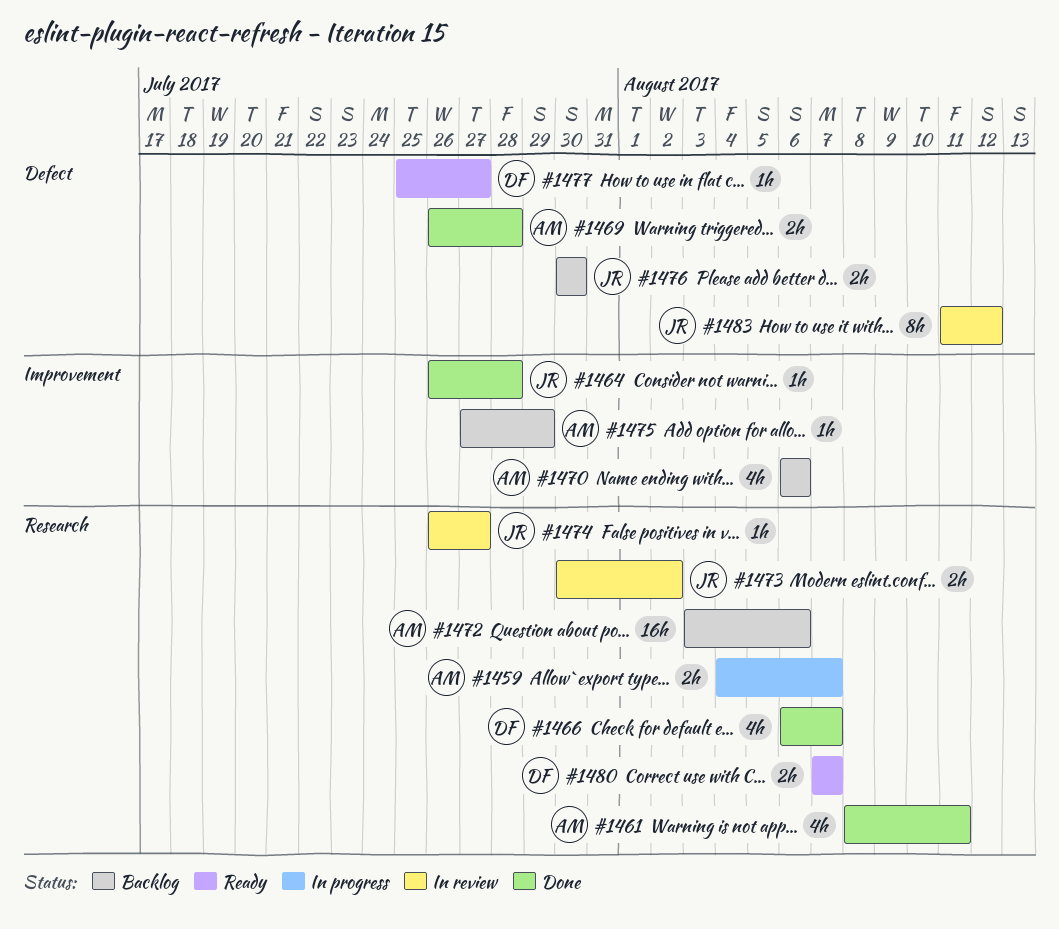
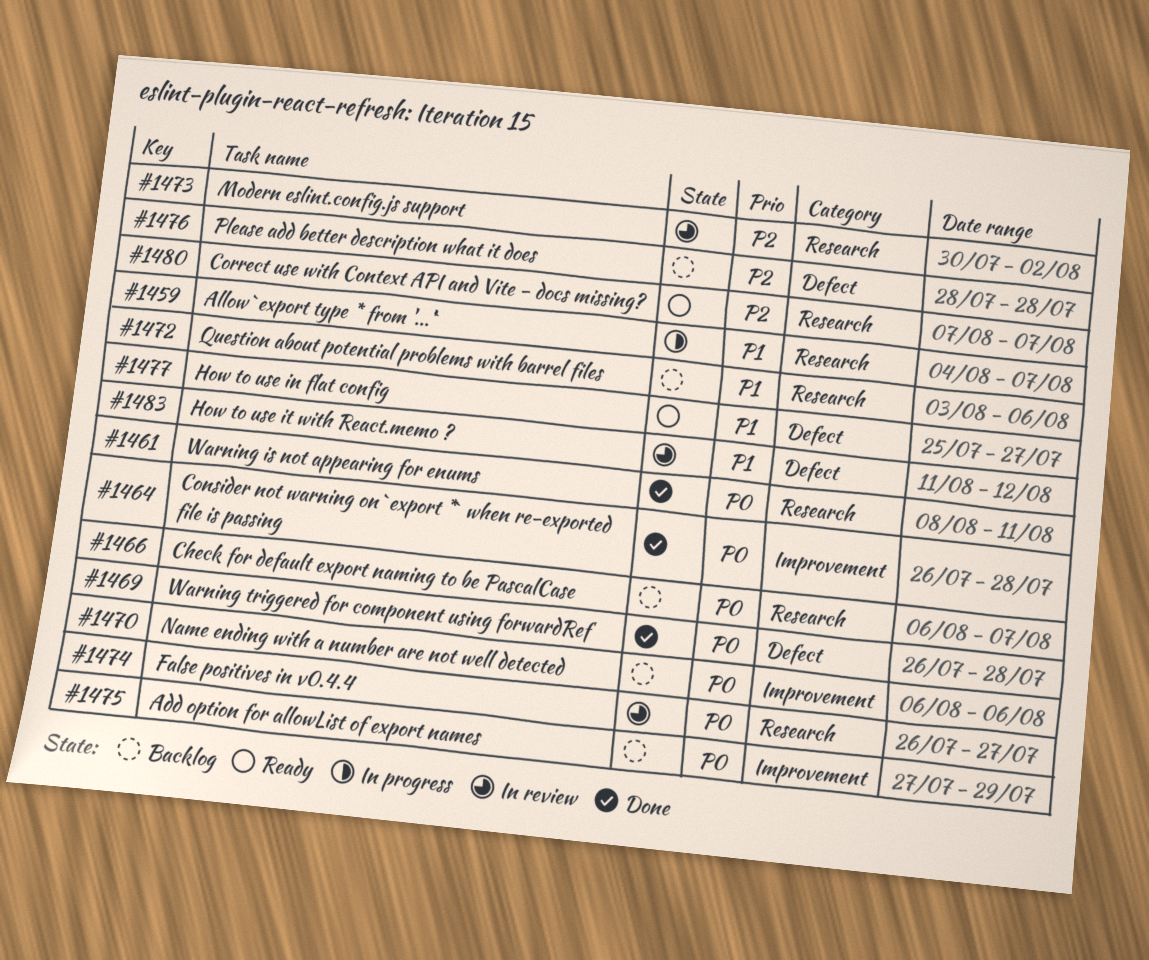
#1466, status: Done -> Backlog
#1476, start: Jul 30 -> Jul 28
#1476, due: Jul 30 -> Jul 28

